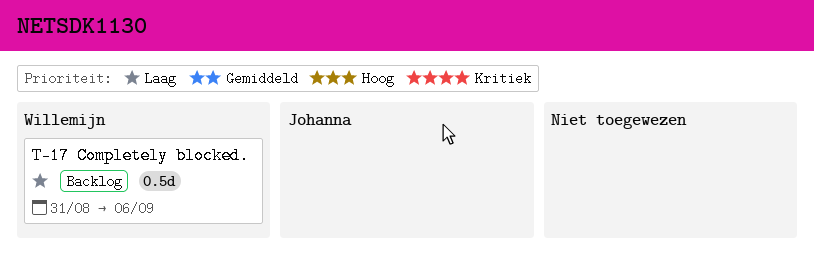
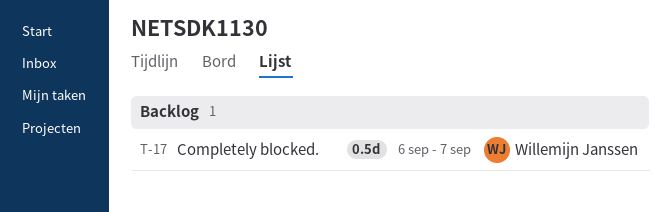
T-17, start: Aug 31 -> Sep 6
T-17, due: Sep 6 -> Sep 7

